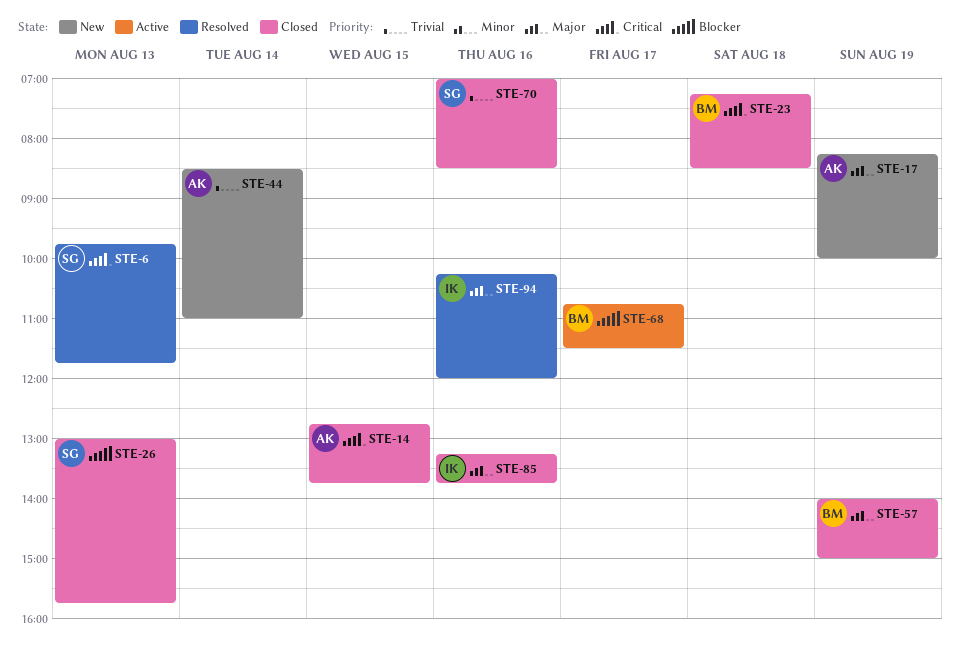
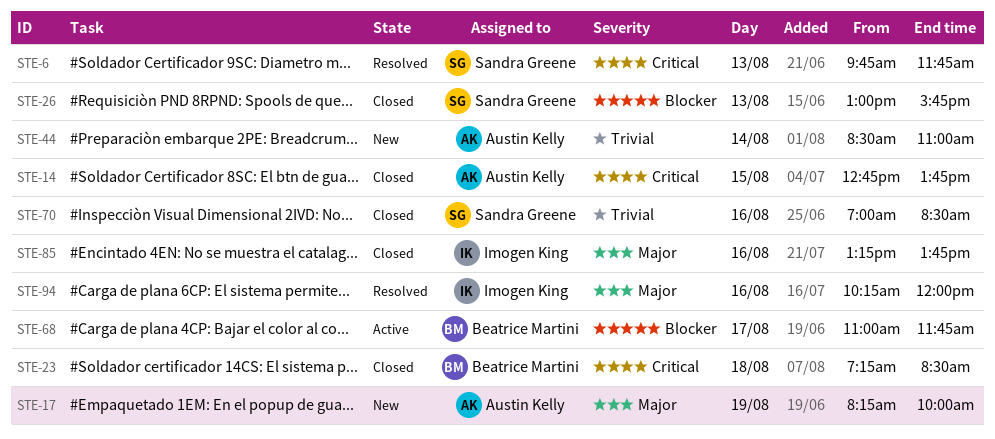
STE-57: present -> none
STE-68, begins: 10:45 -> 11:00
STE-68, ends: 11:30 -> 11:45

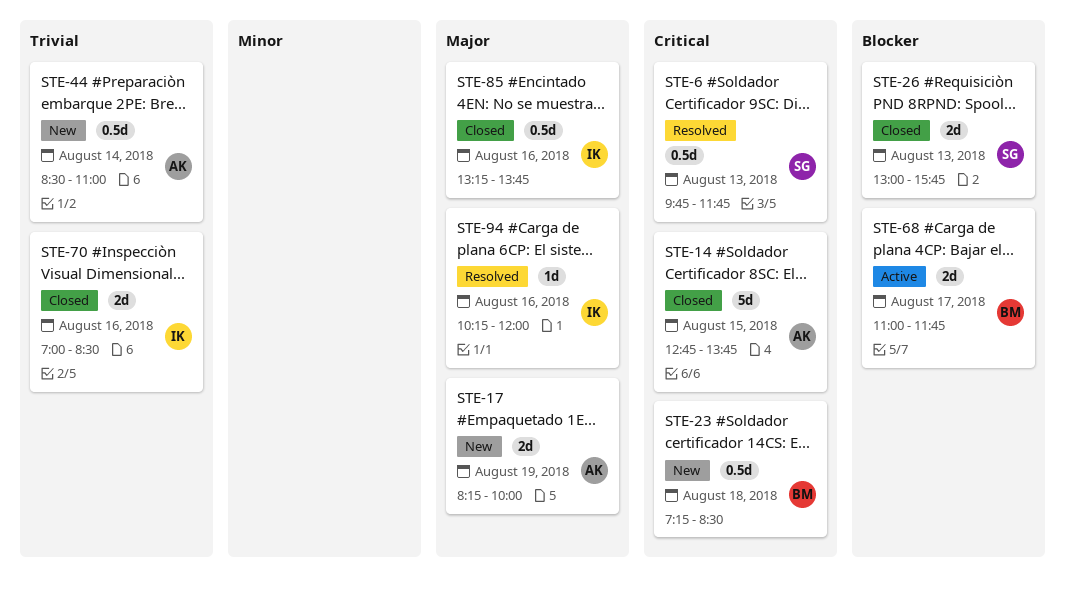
STE-23, status: Closed -> New
STE-70, owner: Sandra Greene -> Imogen King

